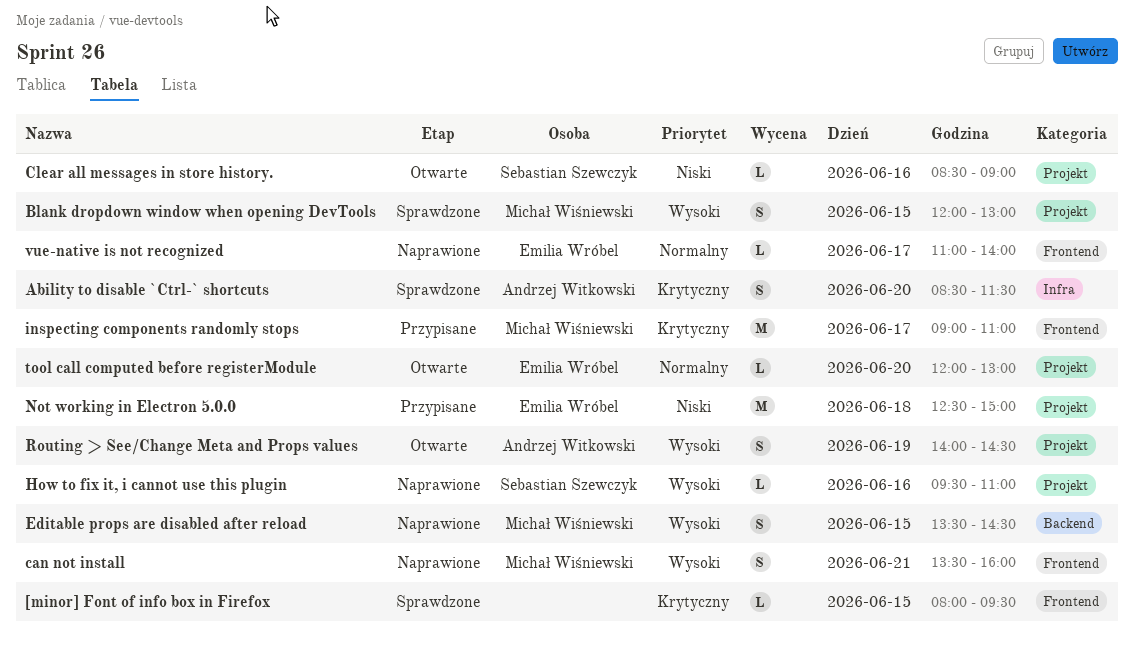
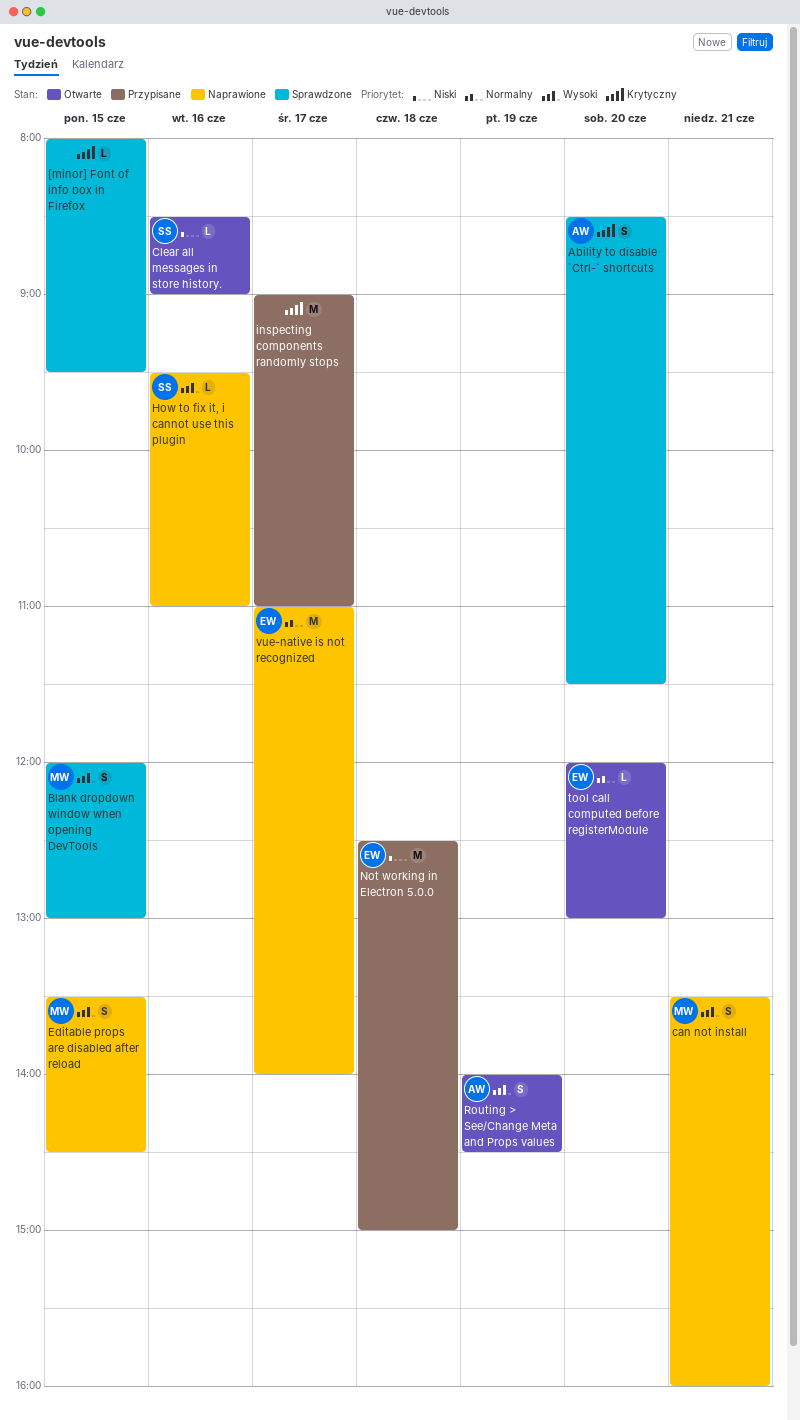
inspecting components randomly stops, owner: Michał Wiśniewski -> none
vue-native is not recognized, estimate: L -> M

